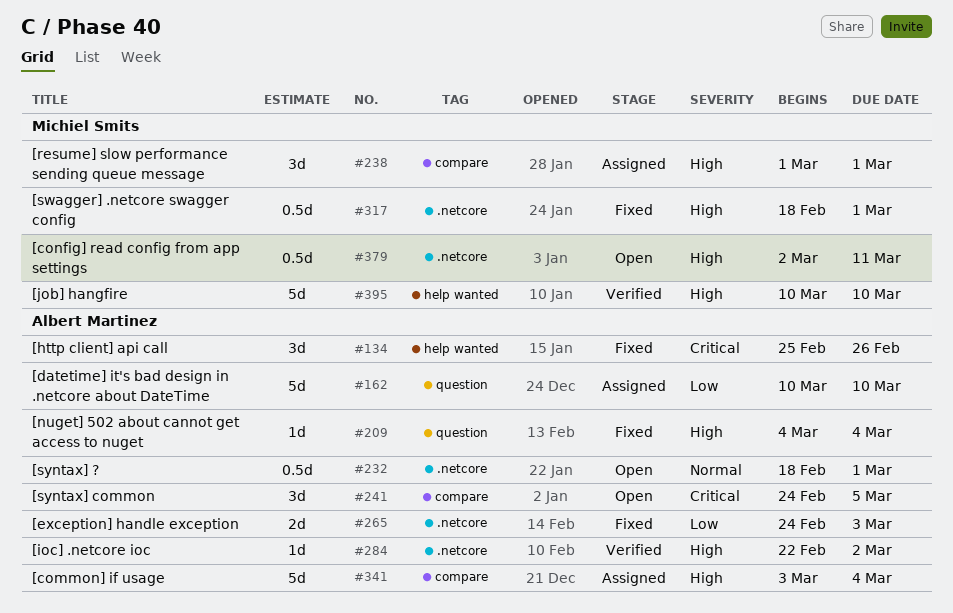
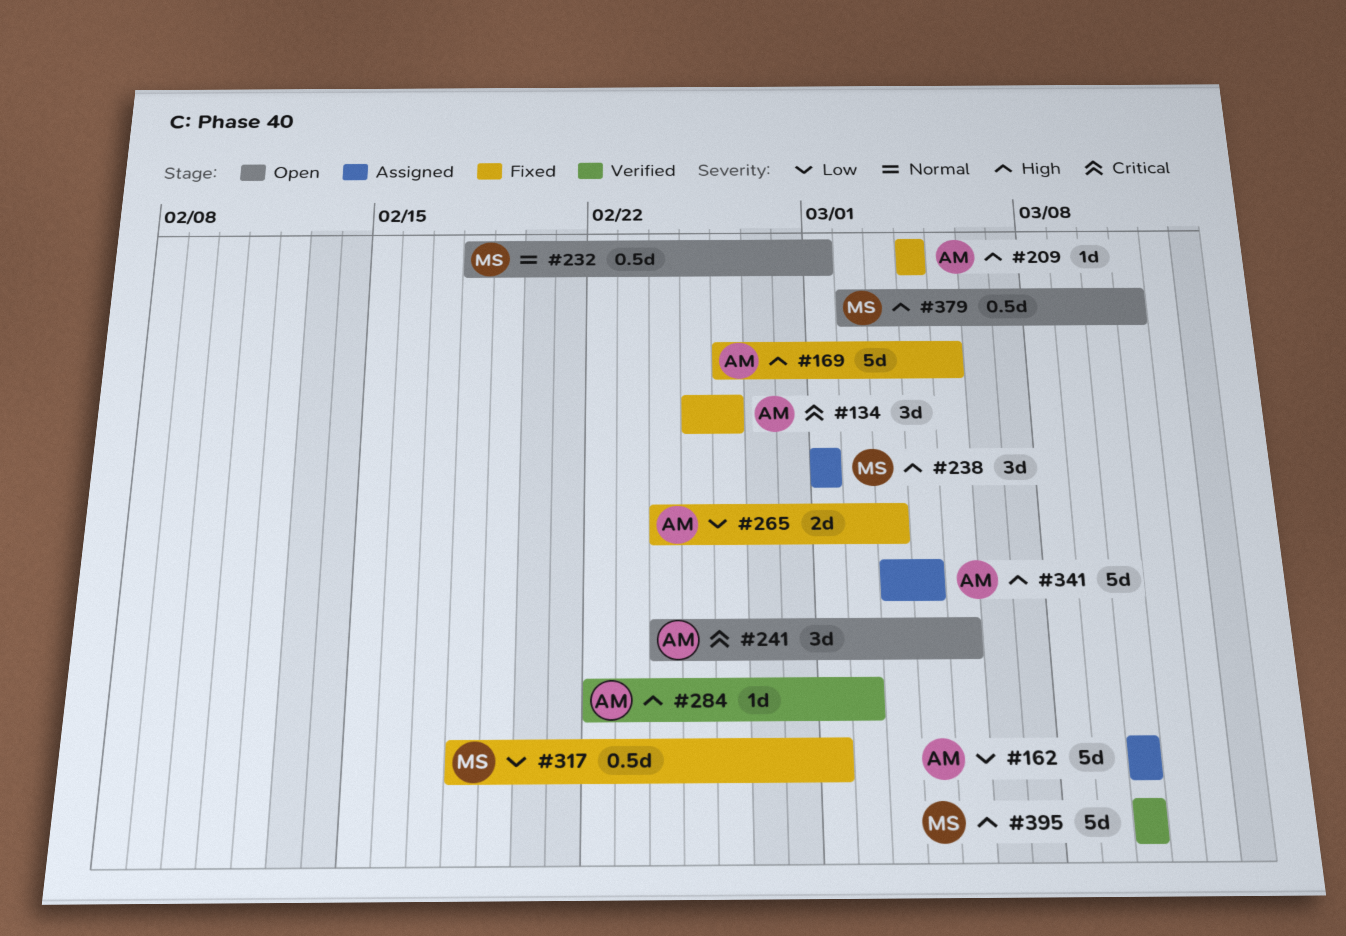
#169: none -> present
#232, owner: Albert Martinez -> Michiel Smits
#317, priority: High -> Low

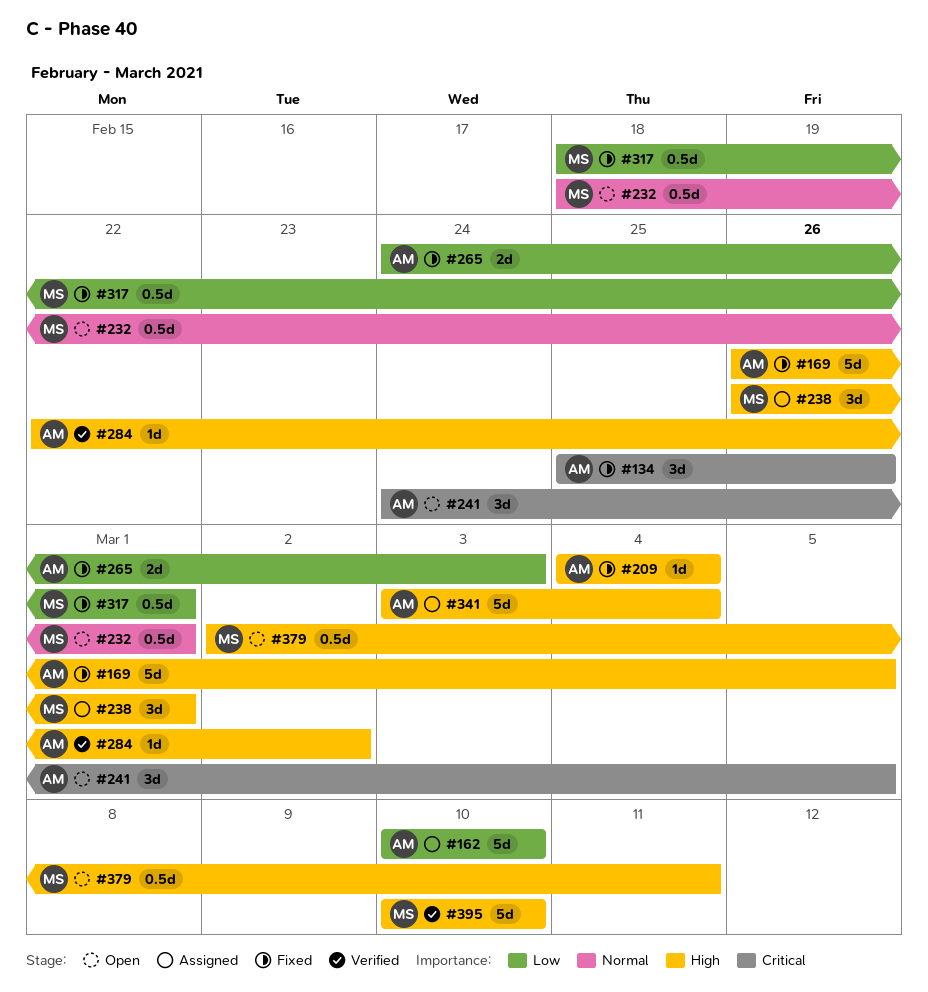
#238, start: Mar 1 -> Feb 26

